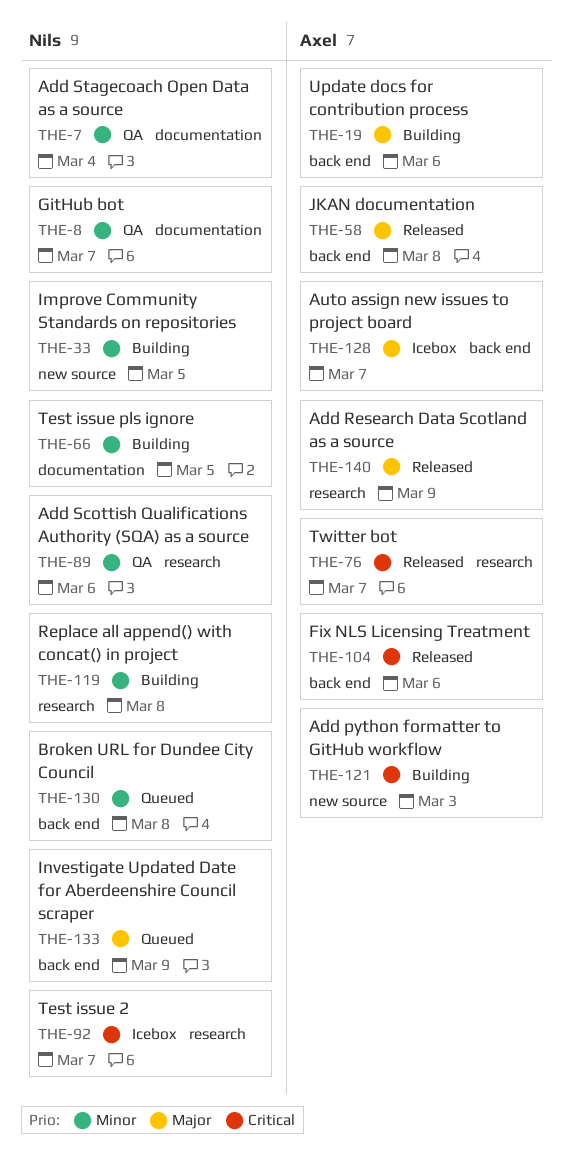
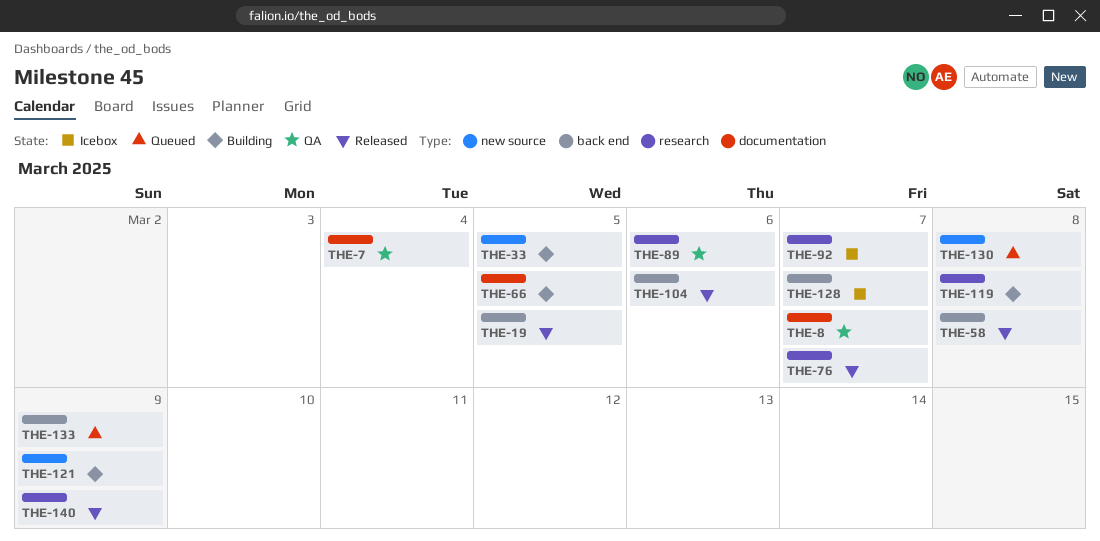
THE-19, status: Building -> Released
THE-19, due: Mar 6 -> Mar 5
THE-121, due: Mar 3 -> Mar 9
THE-130, label: back end -> new source

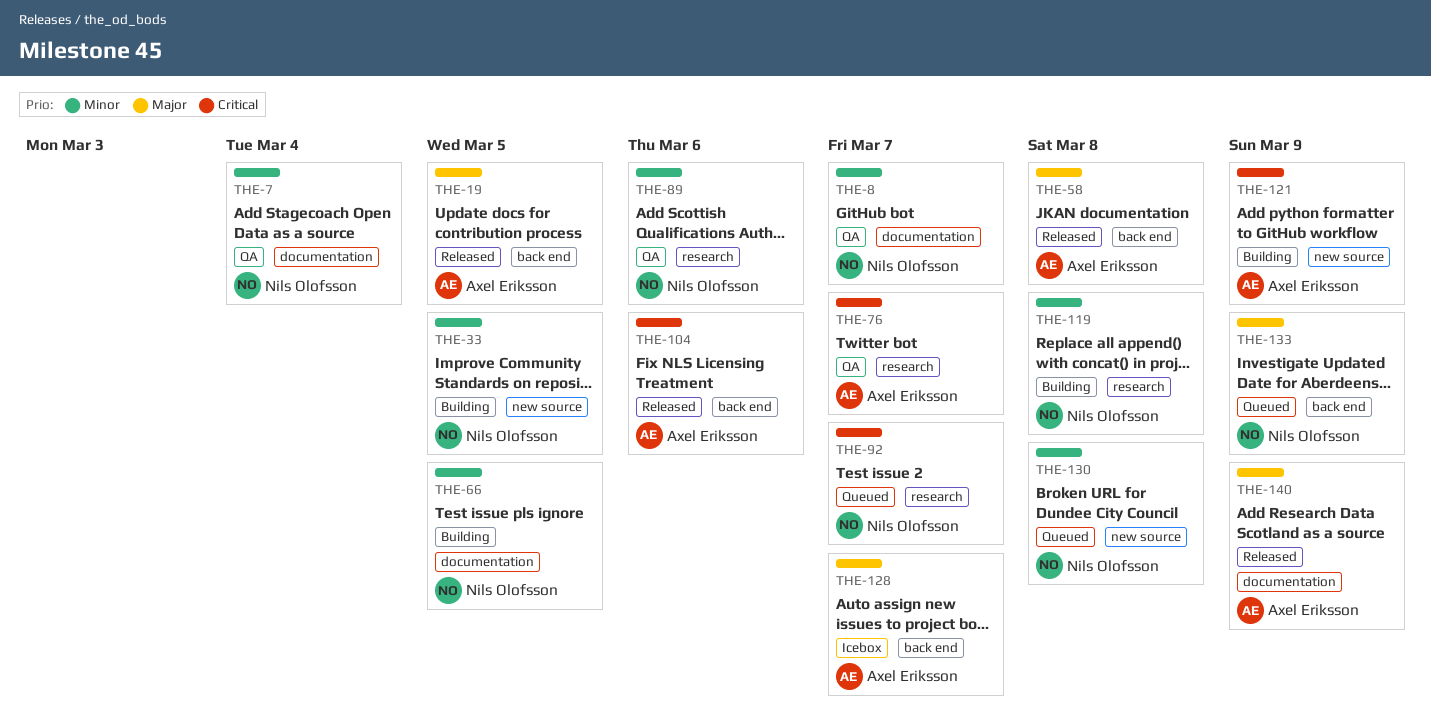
THE-76, status: Released -> QA
THE-92, status: Icebox -> Queued
THE-140, label: research -> documentation

